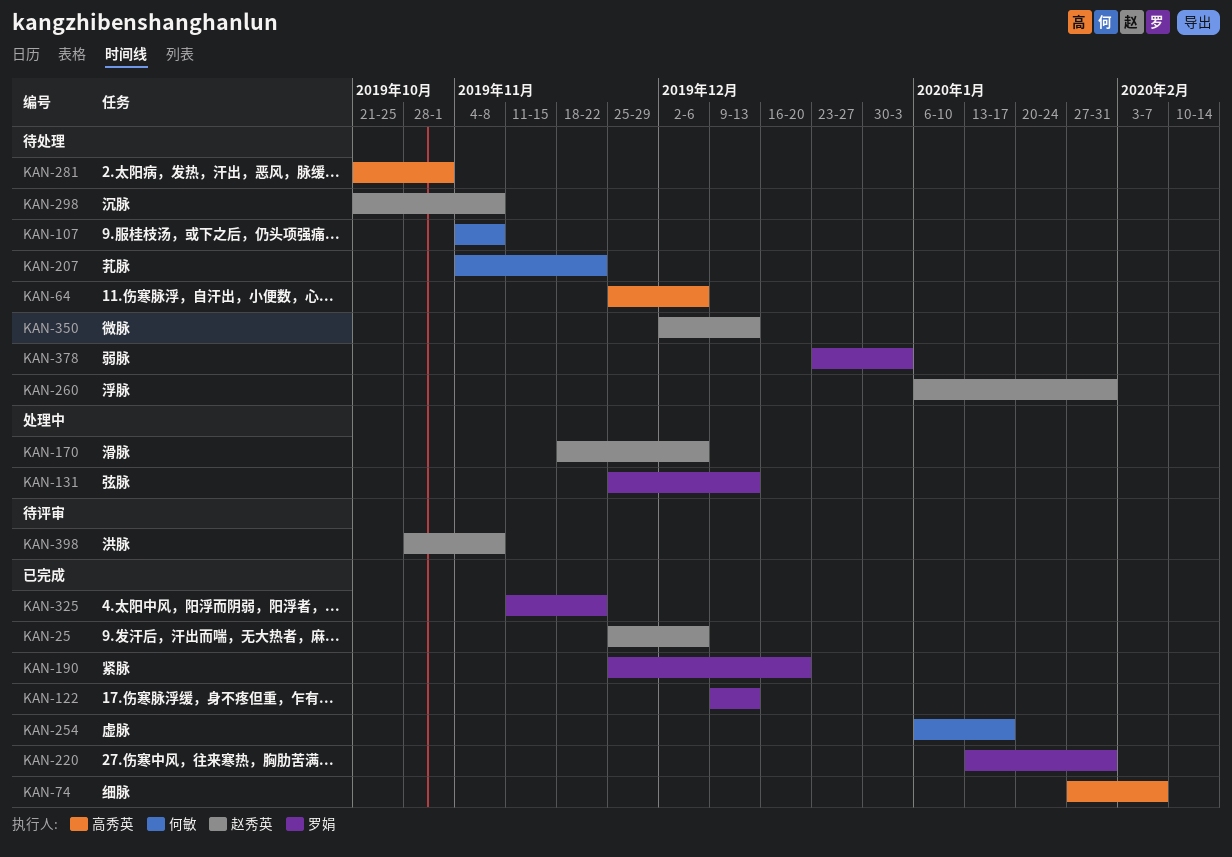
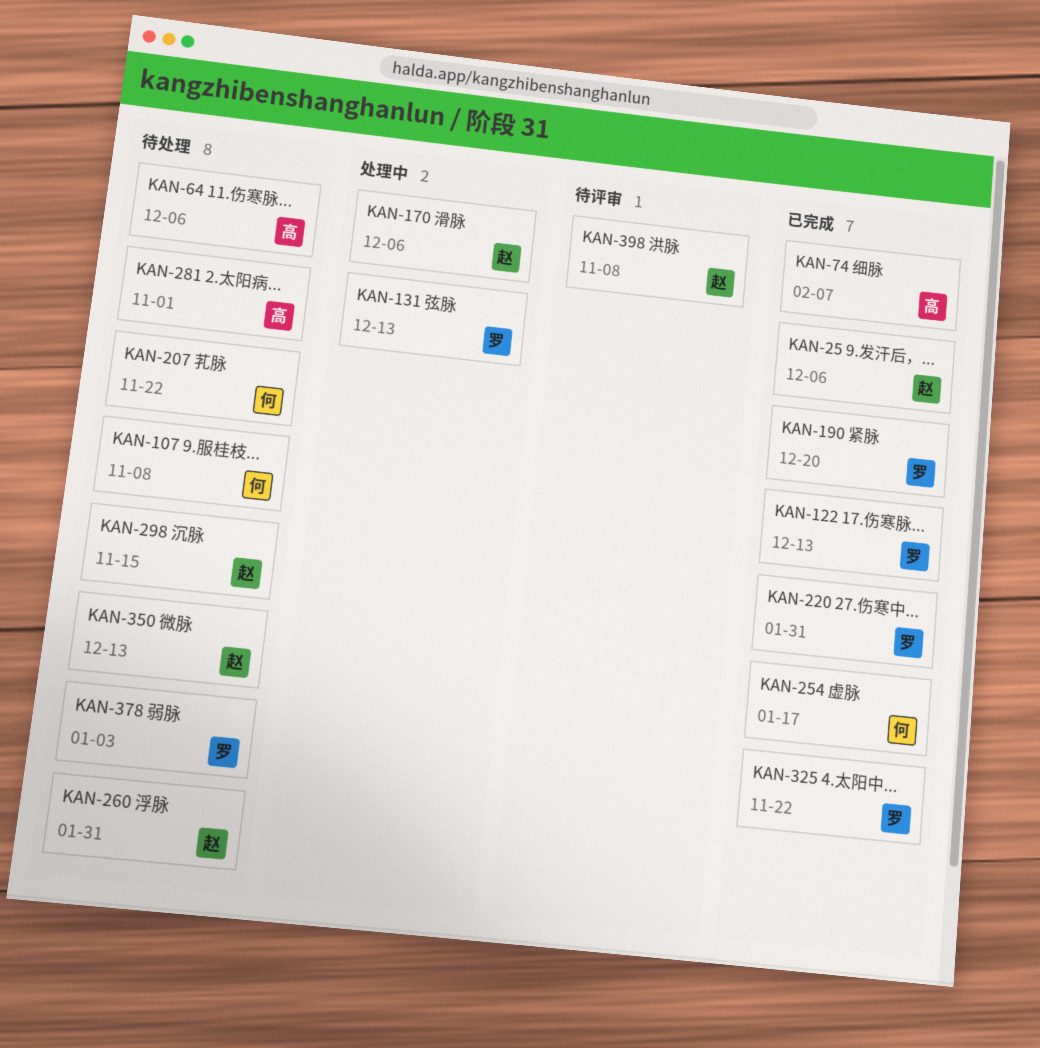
KAN-298, due: Nov 8 -> Nov 15

